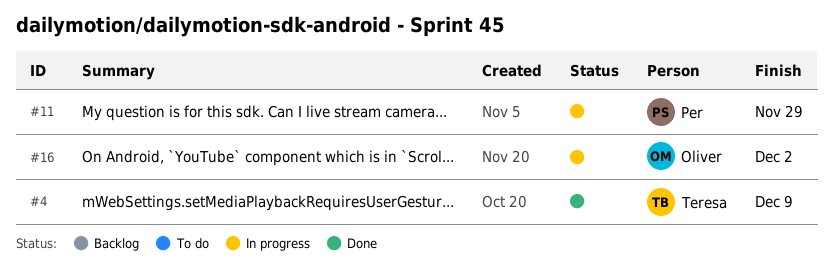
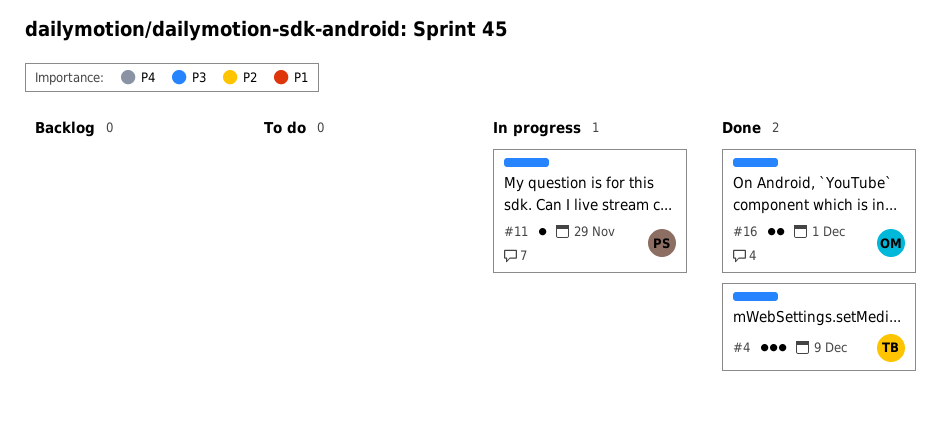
#16, status: In progress -> Done
#16, due: Dec 2 -> Dec 1

